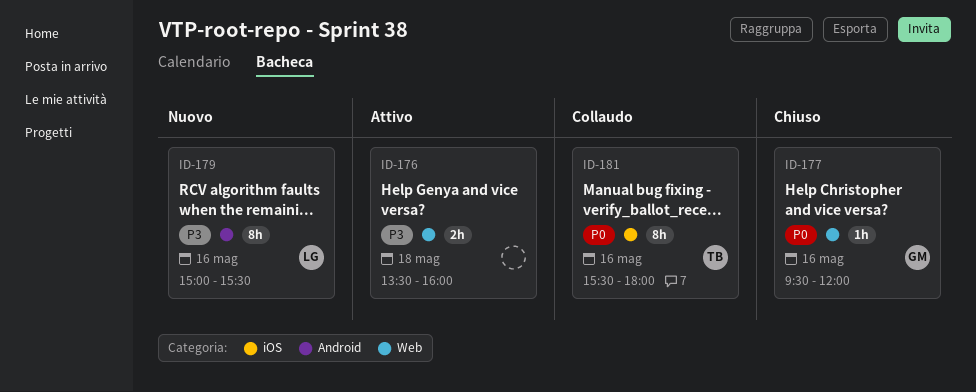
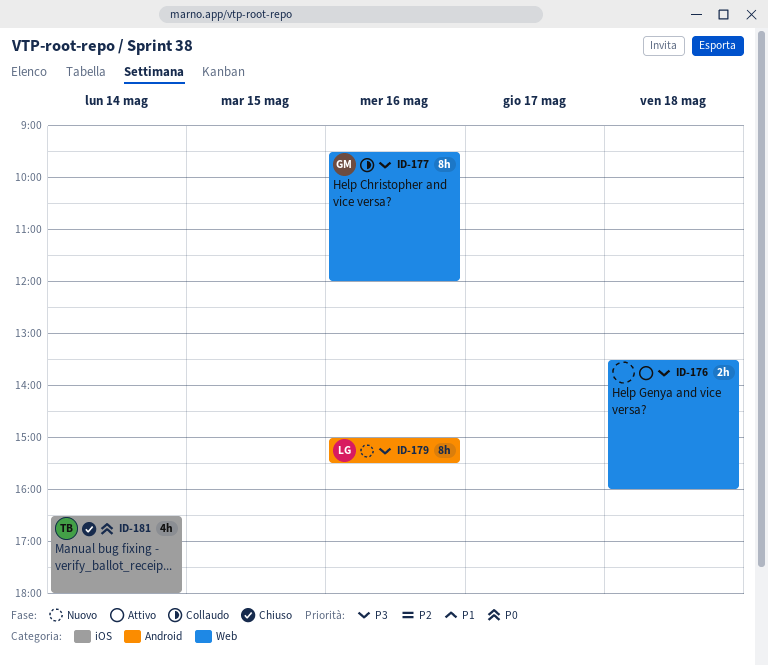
ID-177, status: Chiuso -> Collaudo
ID-177, priority: P0 -> P3
ID-177, estimate: 1h -> 8h
ID-181, status: Collaudo -> Chiuso
ID-181, estimate: 8h -> 4h
ID-181, day: May 16 -> May 14
ID-181, begins: 15:30 -> 16:30

